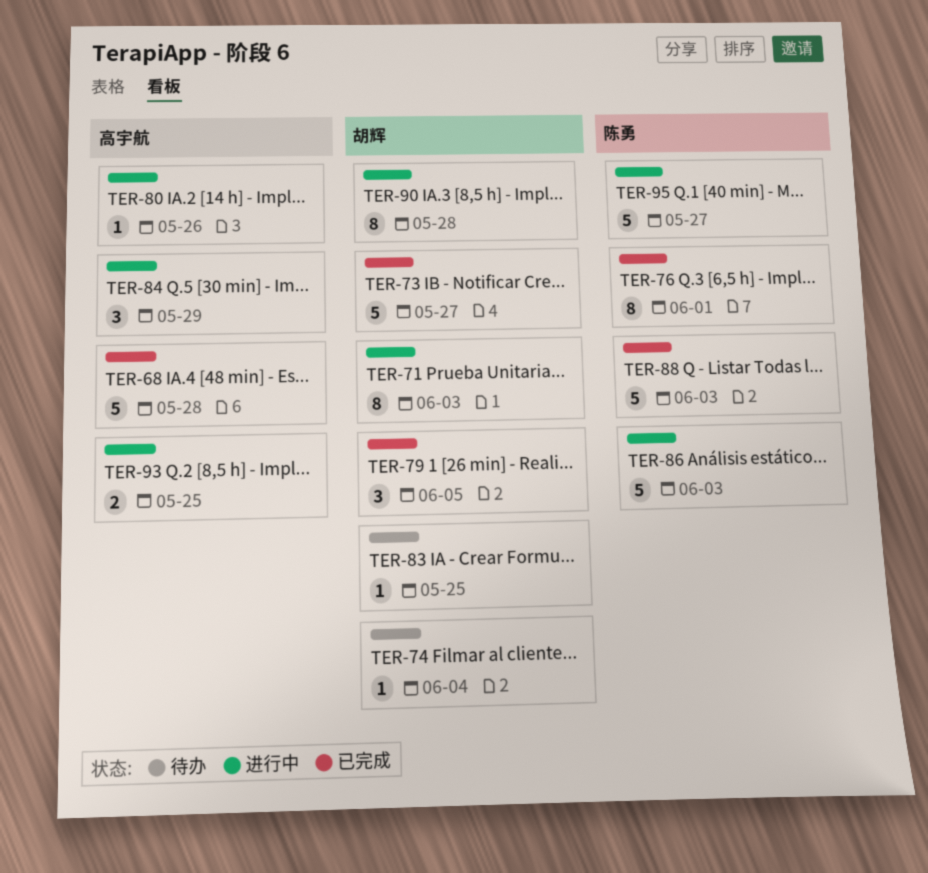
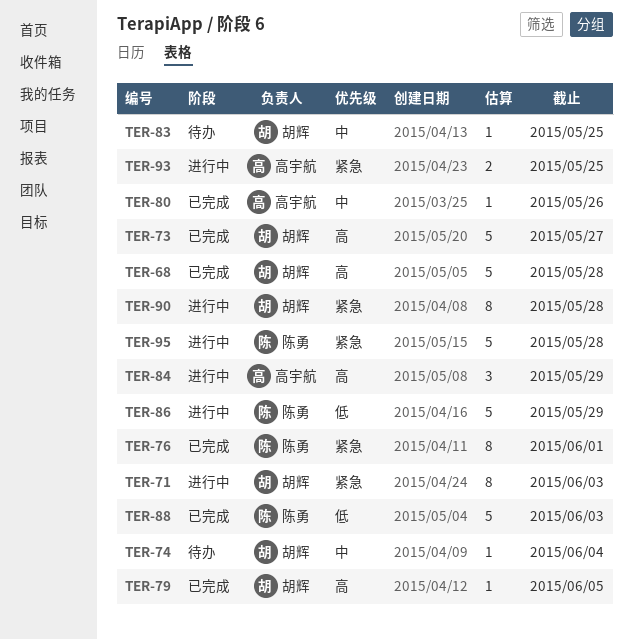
TER-68, owner: 高宇航 -> 胡辉
TER-79, estimate: 3 -> 1
TER-80, status: 进行中 -> 已完成
TER-86, due: Jun 3 -> May 29
TER-95, due: May 27 -> May 28

